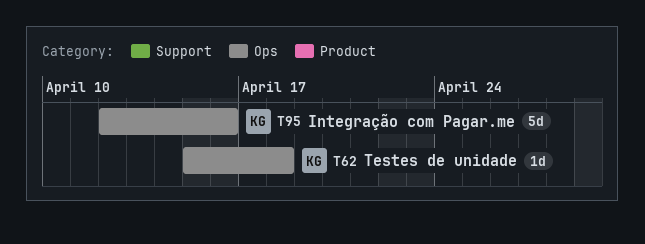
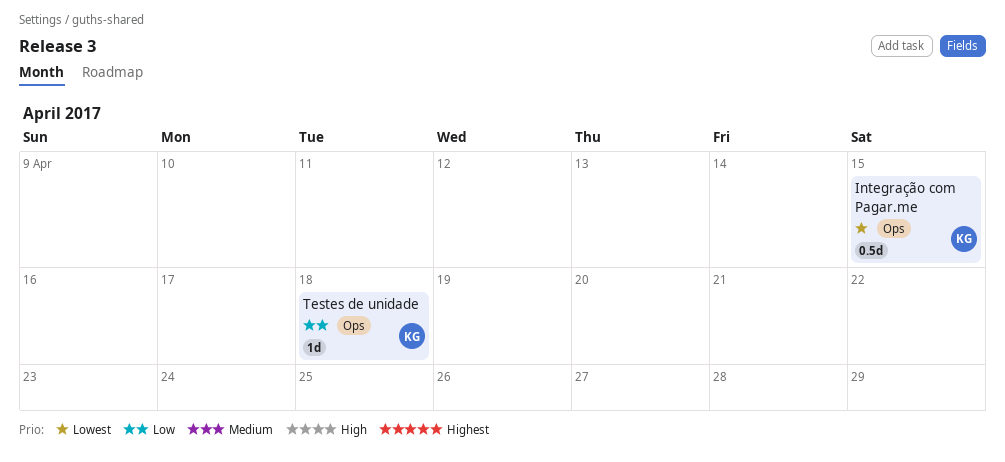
Integração com Pagar.me, estimate: 5d -> 0.5d
Integração com Pagar.me, due: Apr 16 -> Apr 15

